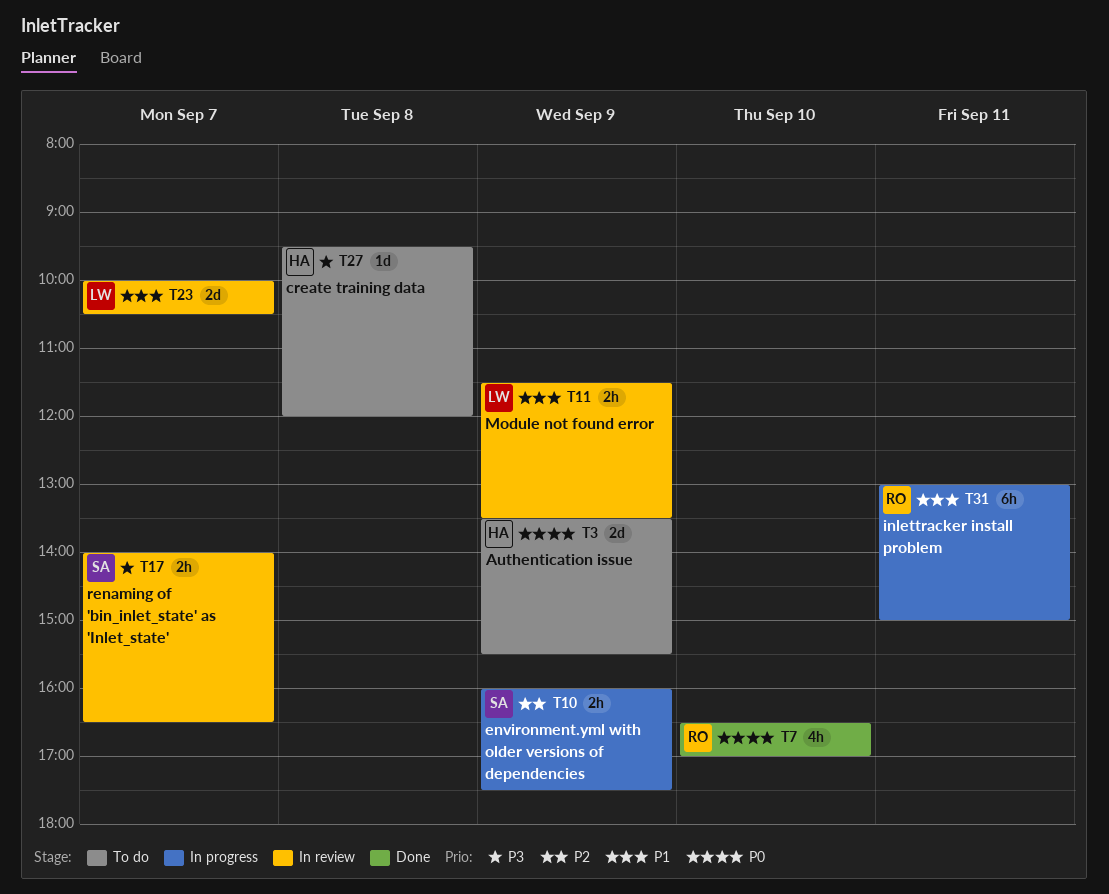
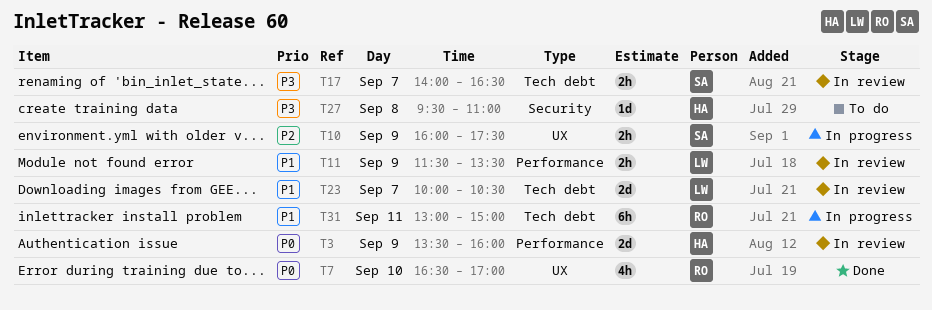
T3, status: To do -> In review
T3, ends: 15:30 -> 16:00
T27, ends: 12:00 -> 11:00

